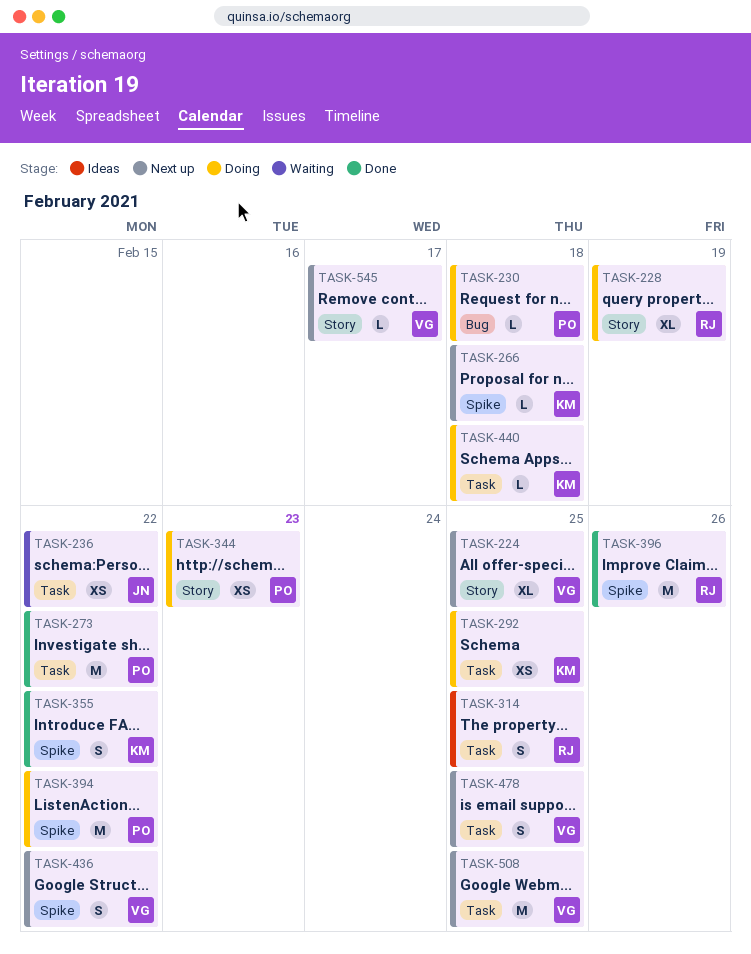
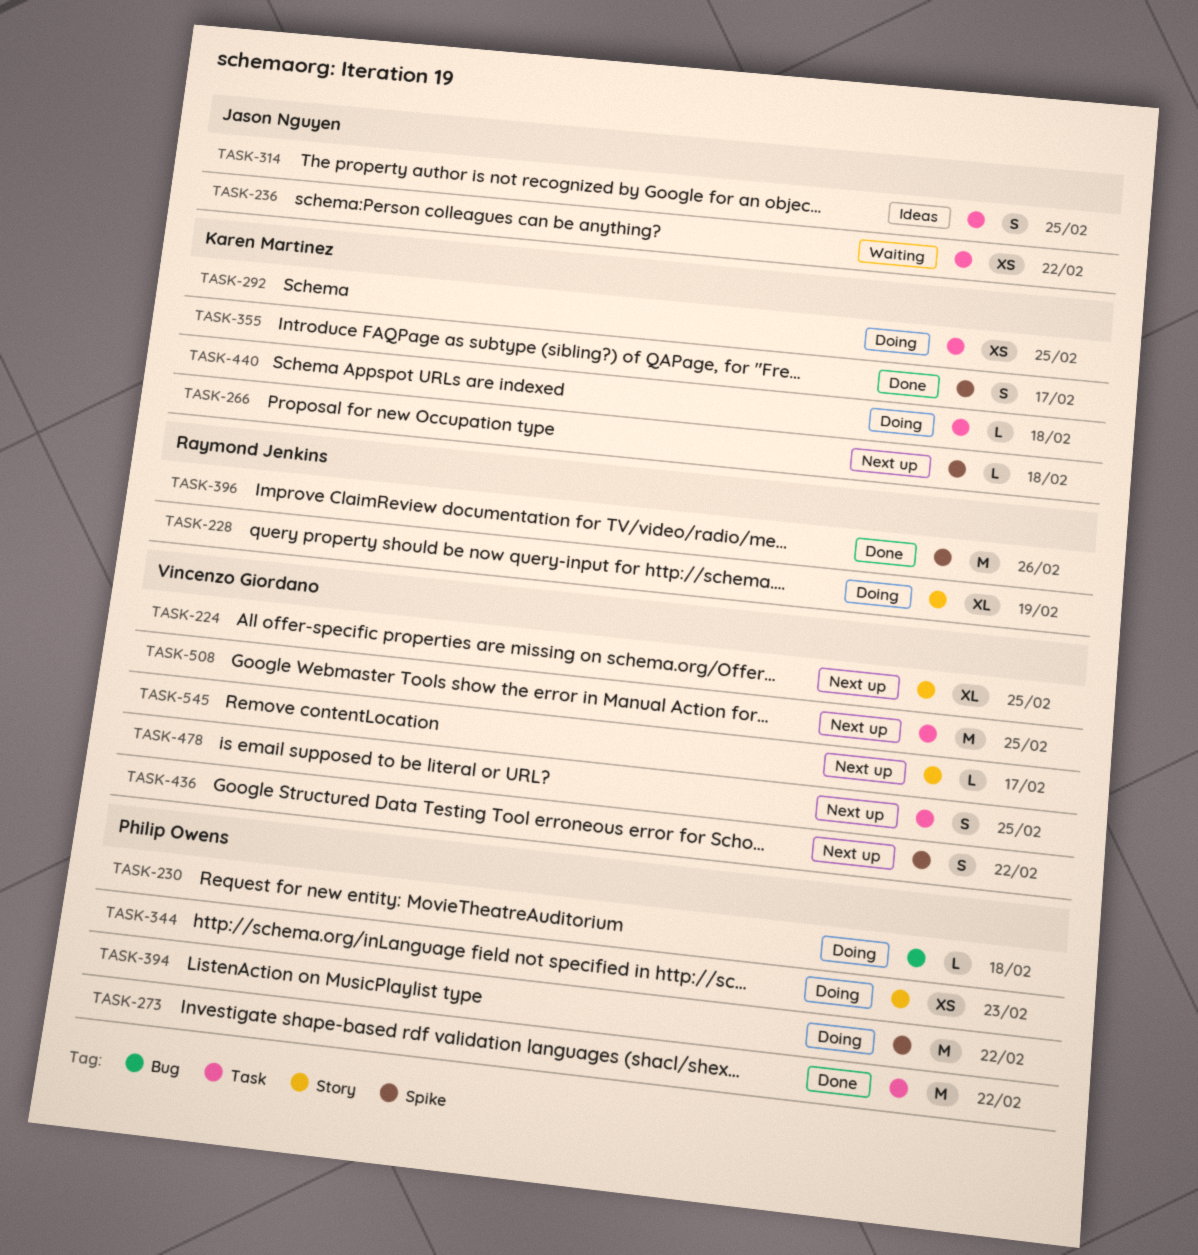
TASK-314, owner: Raymond Jenkins -> Jason Nguyen
TASK-355, due: Feb 22 -> Feb 17

